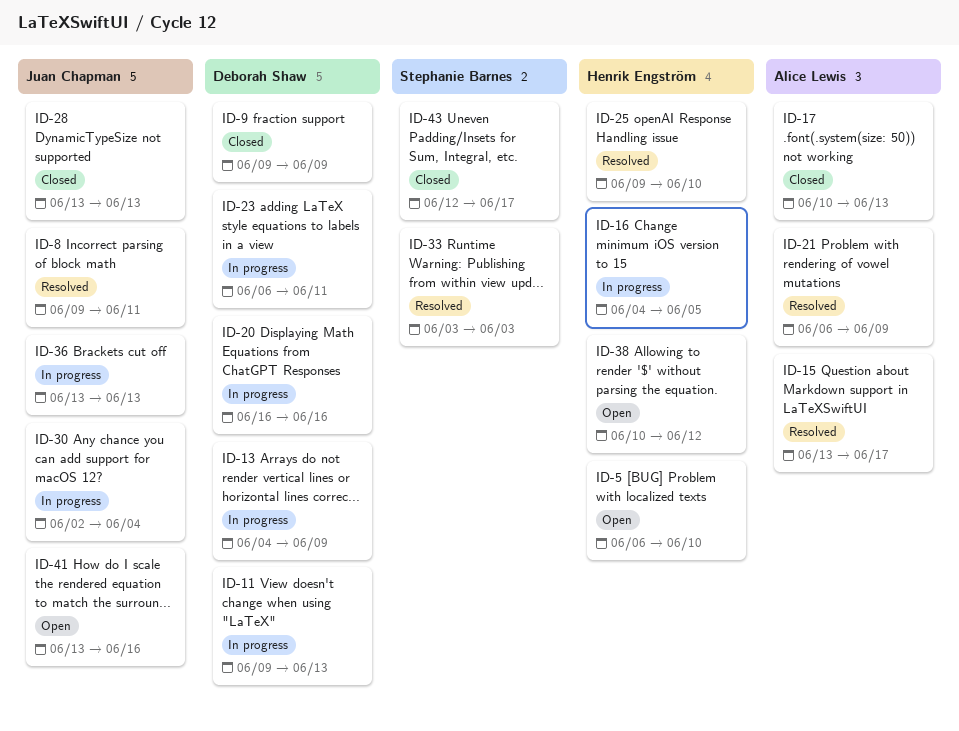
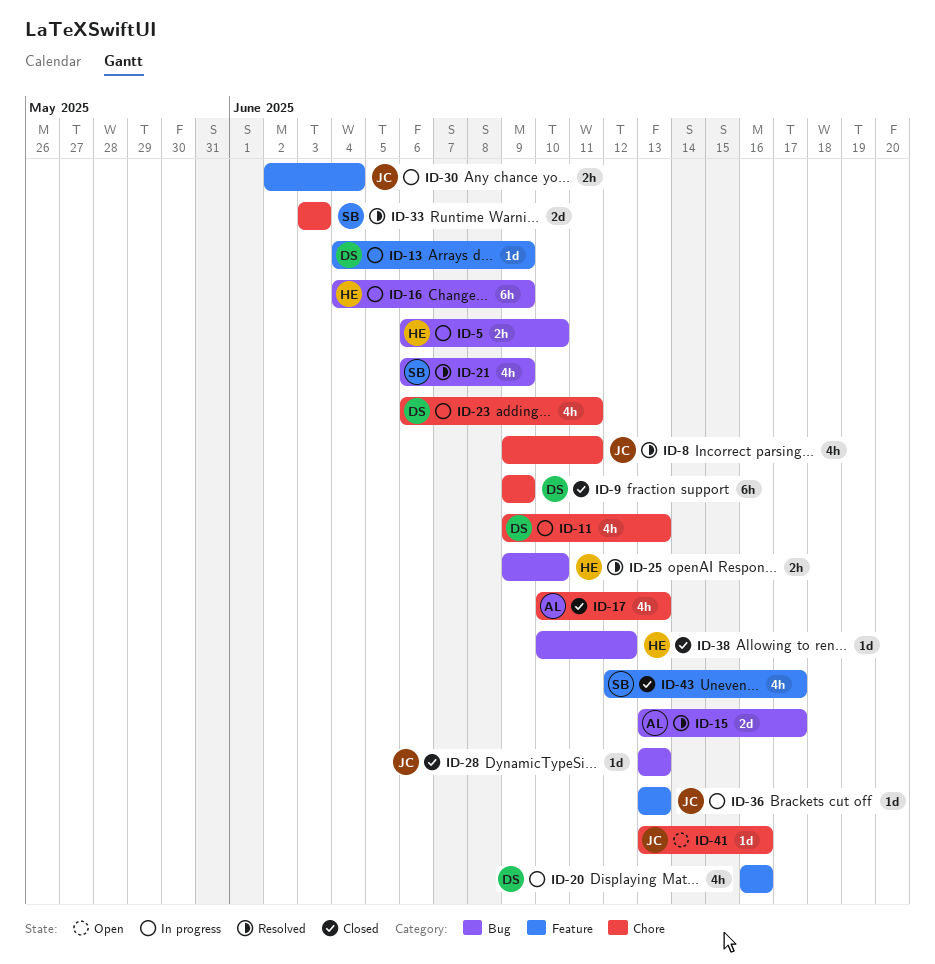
ID-5, status: Open -> In progress
ID-16, due: Jun 5 -> Jun 9
ID-21, owner: Alice Lewis -> Stephanie Barnes
ID-38, status: Open -> Closed

